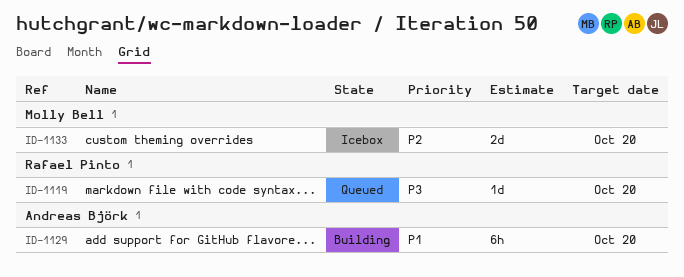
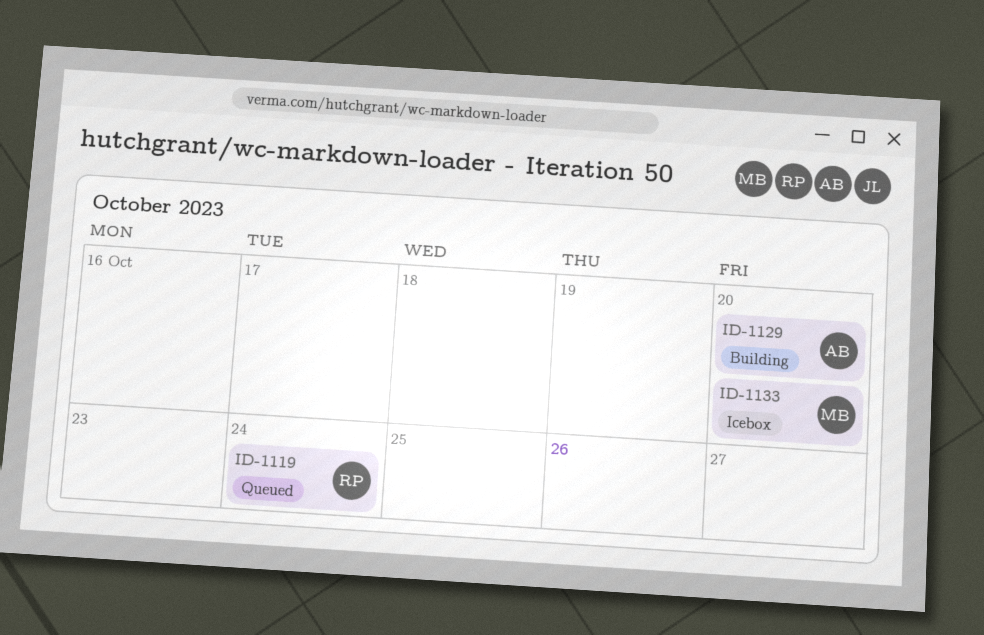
ID-1119, due: Oct 20 -> Oct 24

